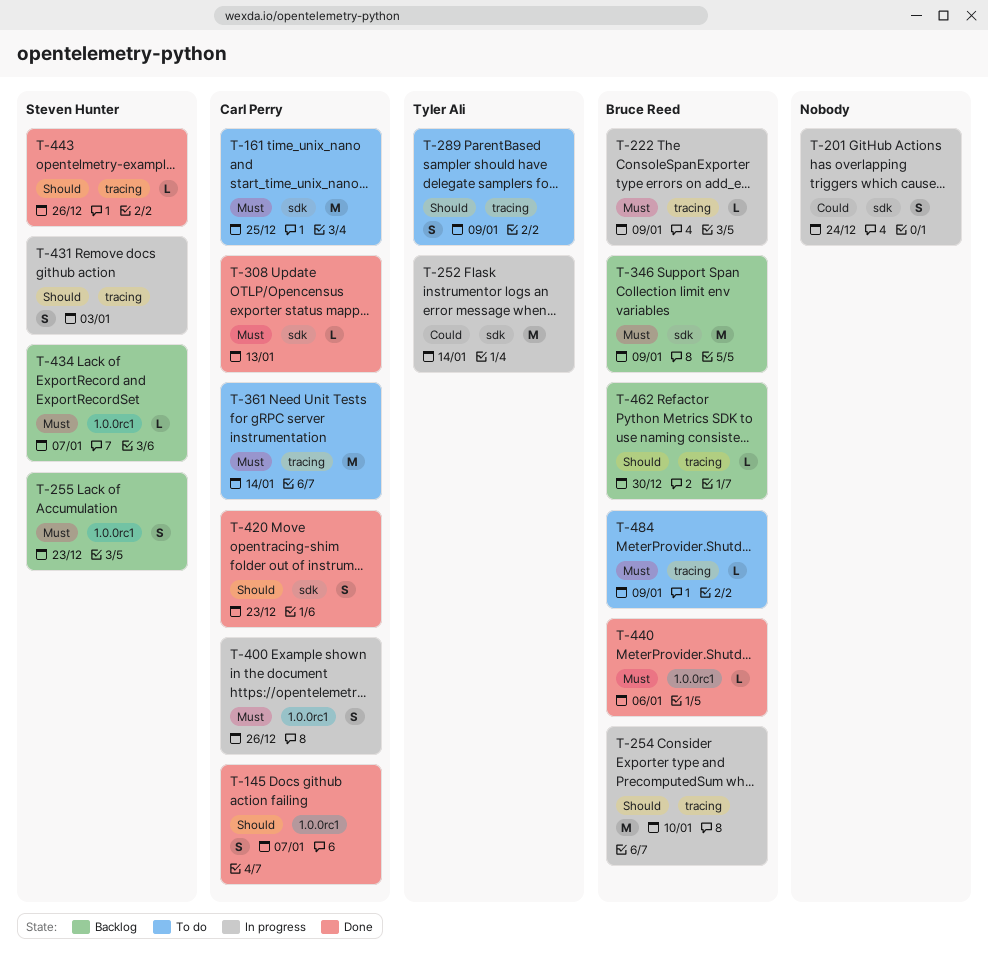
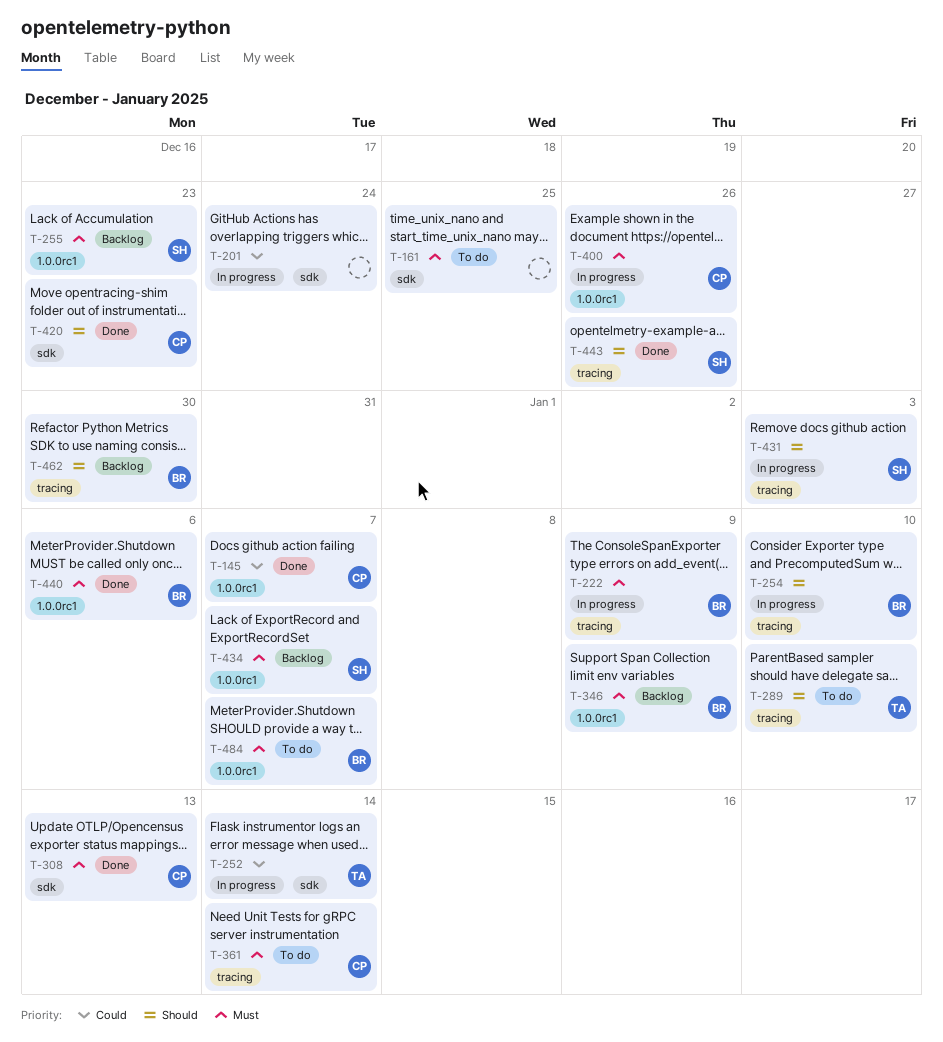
T-145, priority: Should -> Could
T-161, owner: Carl Perry -> none
T-289, due: Jan 9 -> Jan 10
T-346, label: sdk -> 1.0.0rc1
T-484, label: tracing -> 1.0.0rc1
T-484, due: Jan 9 -> Jan 7

